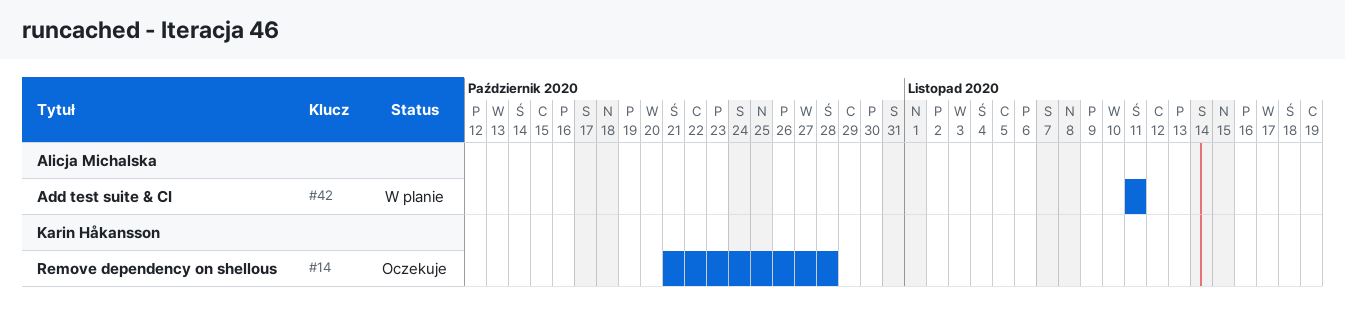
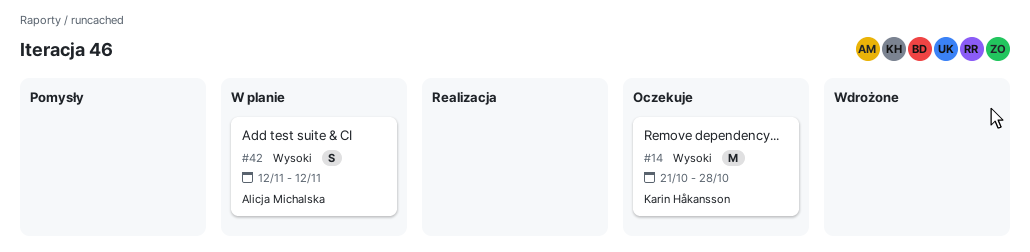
#42, start: Nov 11 -> Nov 12
#42, due: Nov 11 -> Nov 12

